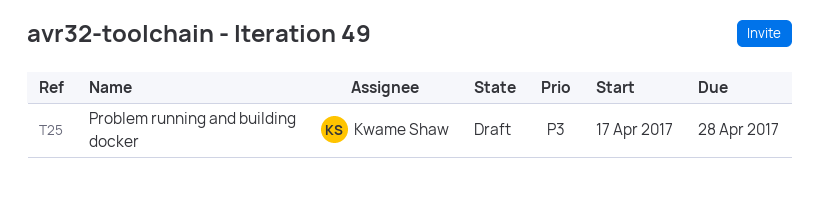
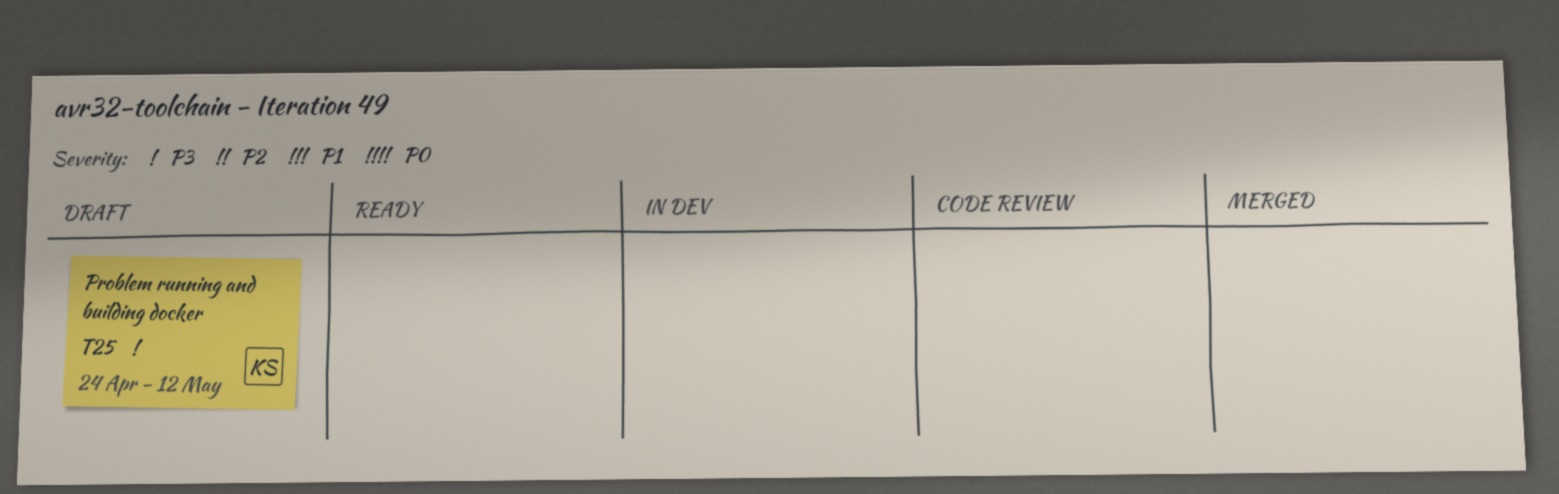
T25, start: Apr 17 -> Apr 24
T25, due: Apr 28 -> May 12

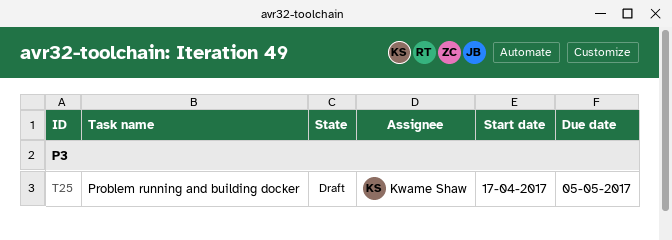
T25, start: Apr 24 -> Apr 17
T25, due: May 12 -> May 5

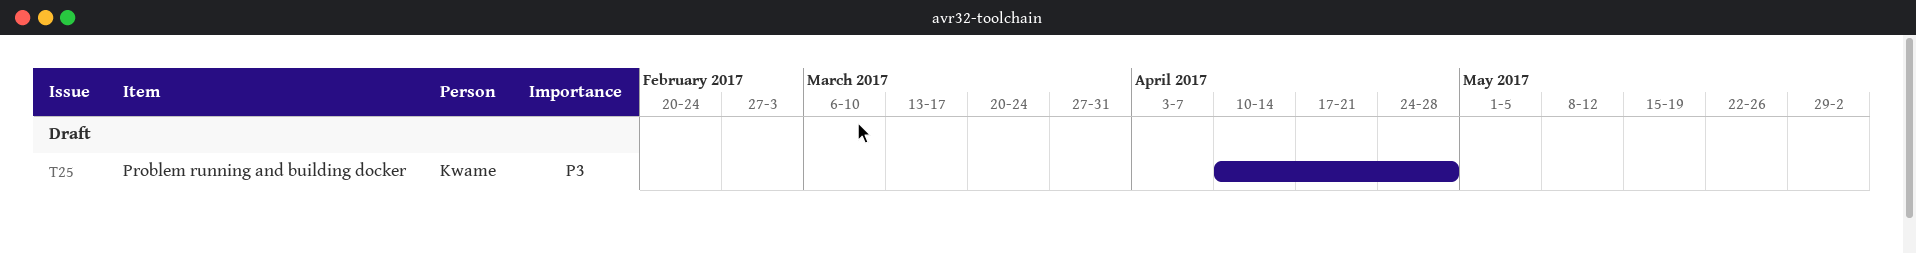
T25, start: Apr 17 -> Apr 10
T25, due: May 5 -> Apr 28

